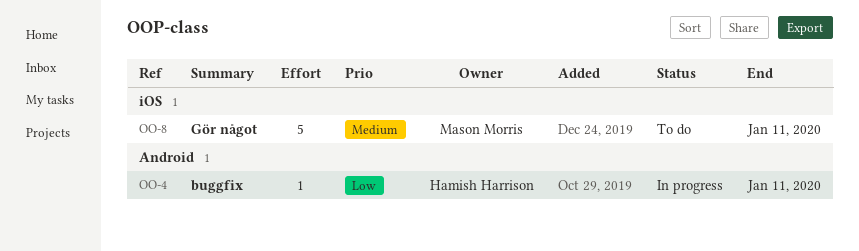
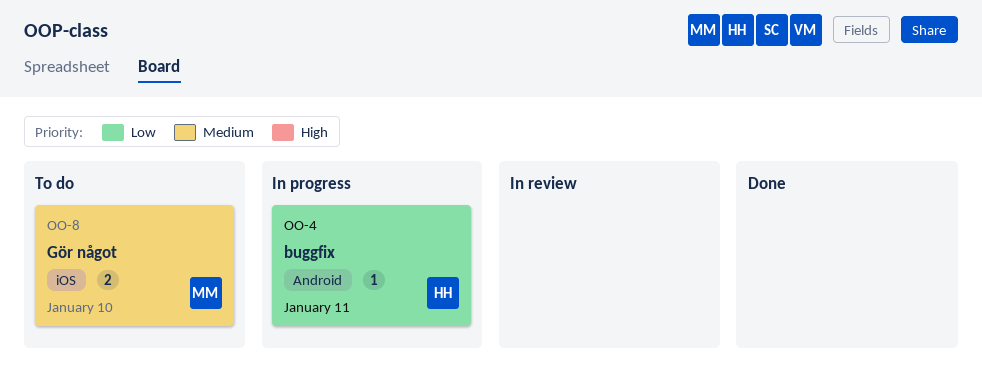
OO-8, estimate: 5 -> 2
OO-8, due: Jan 11 -> Jan 10

